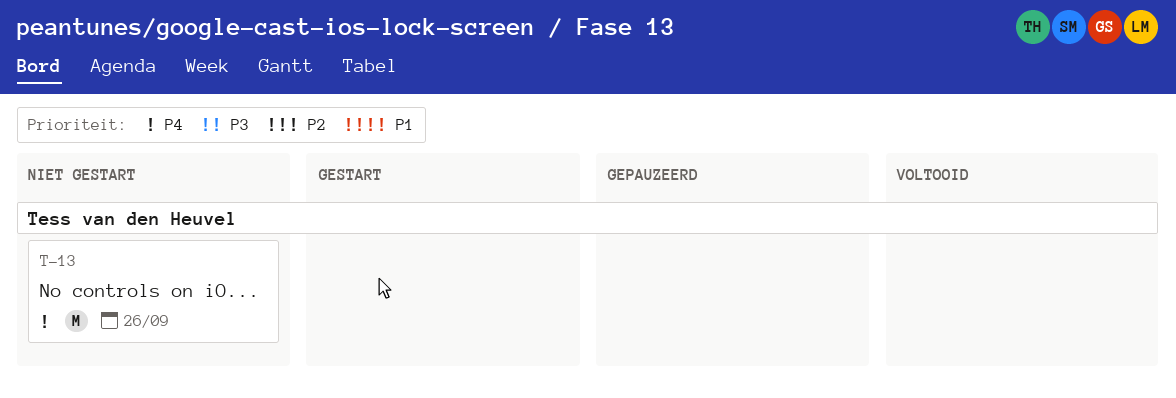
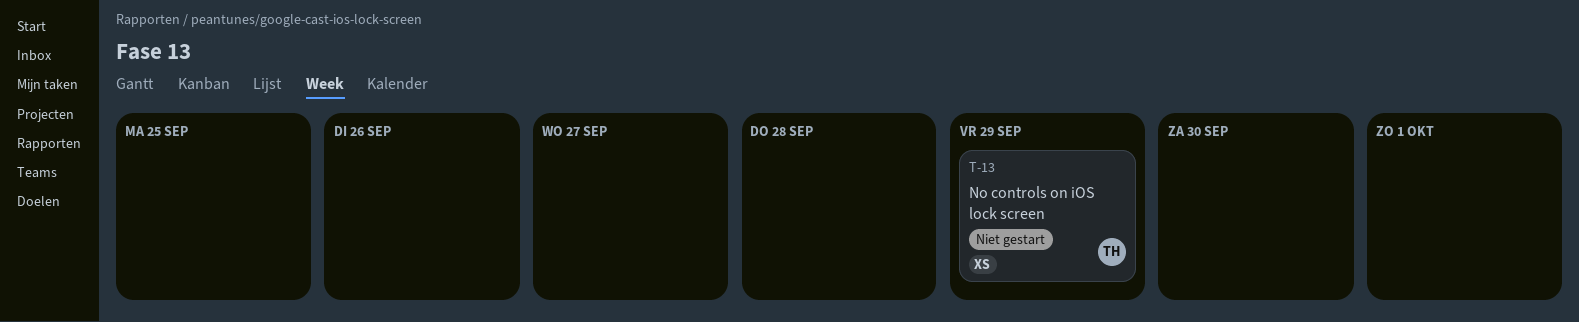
T-13, estimate: M -> XS
T-13, due: Sep 26 -> Sep 29

